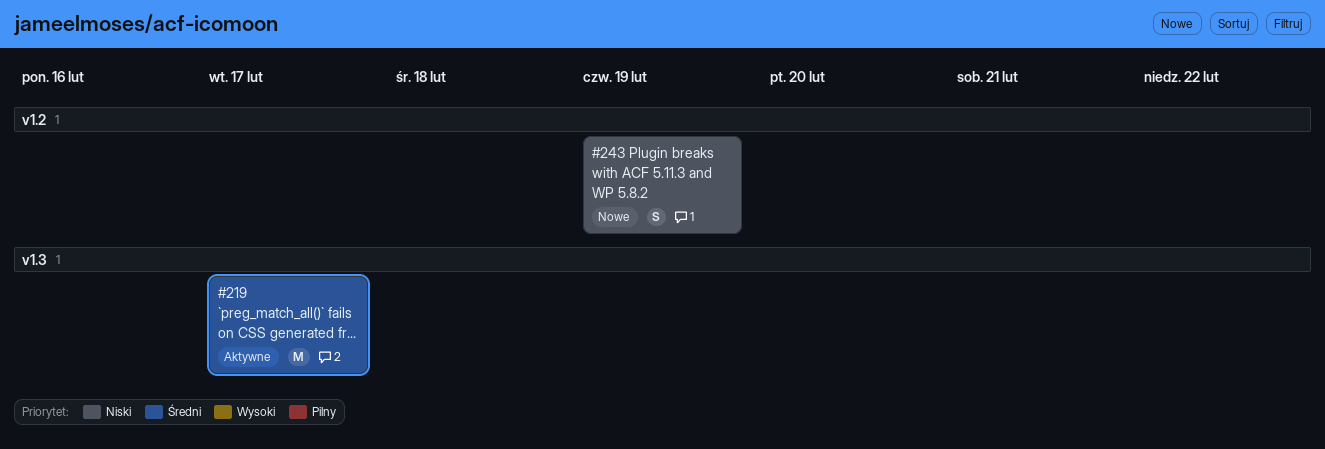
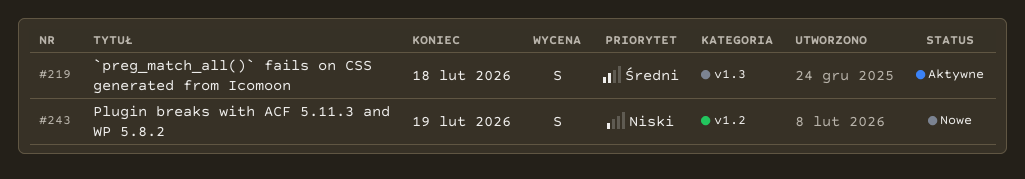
#219, estimate: M -> S
#219, due: Feb 17 -> Feb 18

